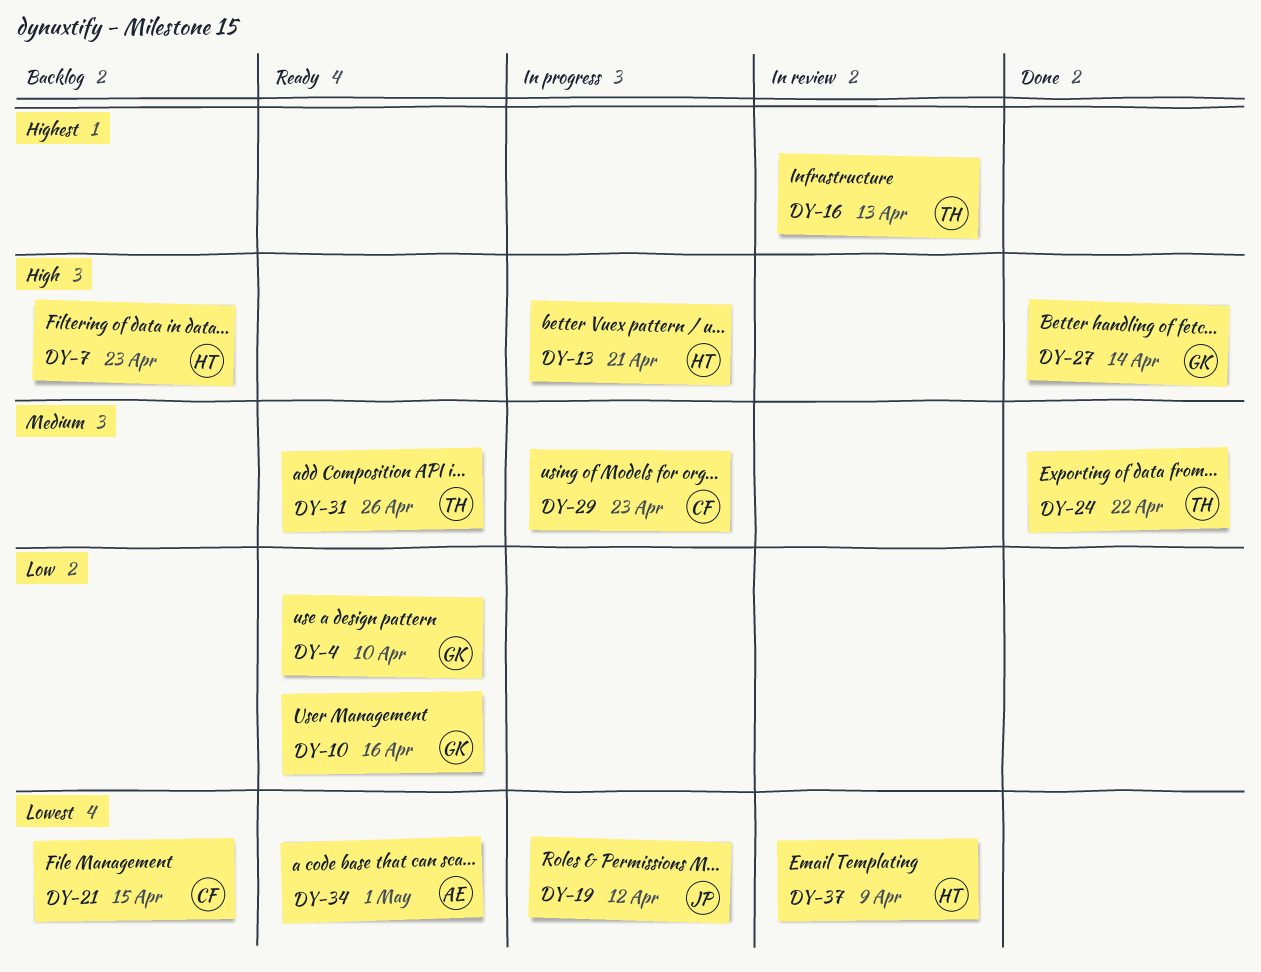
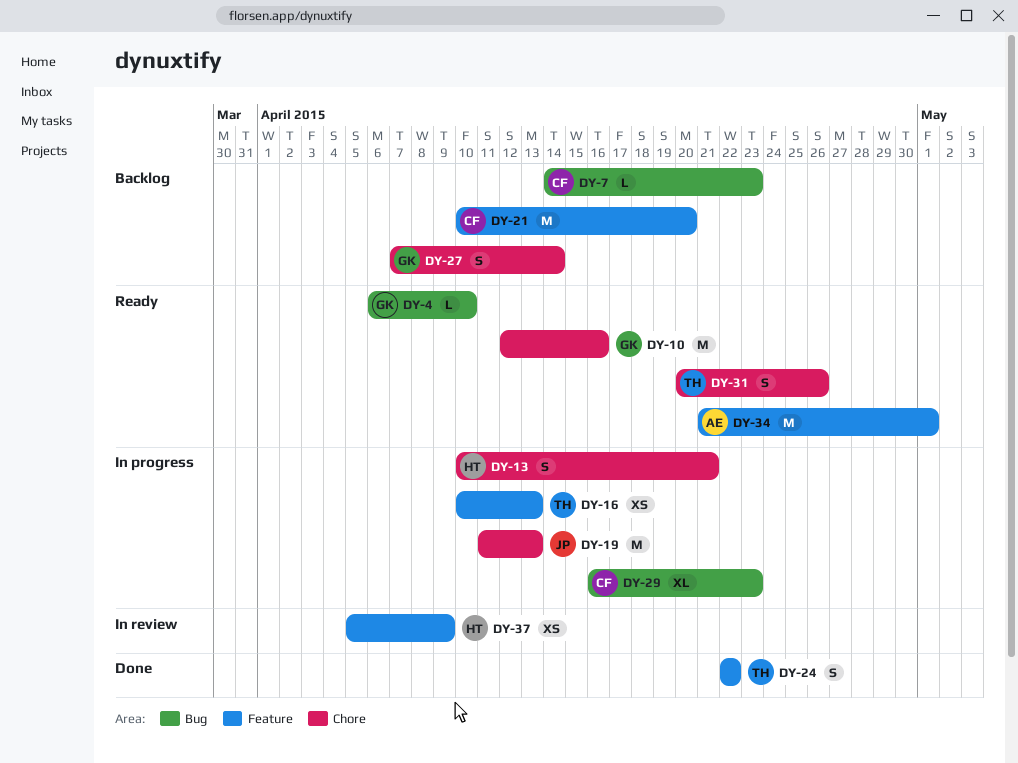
DY-7, owner: HT -> CF
DY-16, status: In review -> In progress
DY-19, due: Apr 12 -> Apr 13
DY-21, due: Apr 15 -> Apr 20
DY-27, status: Done -> Backlog

